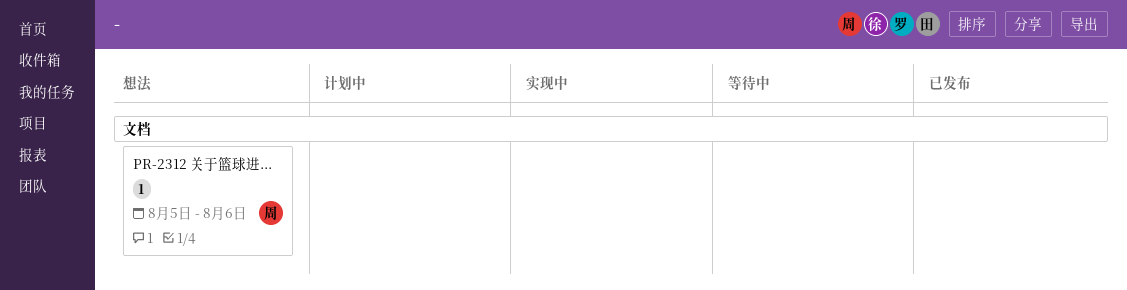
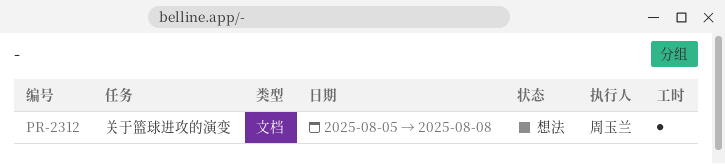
PR-2312, due: Aug 6 -> Aug 8

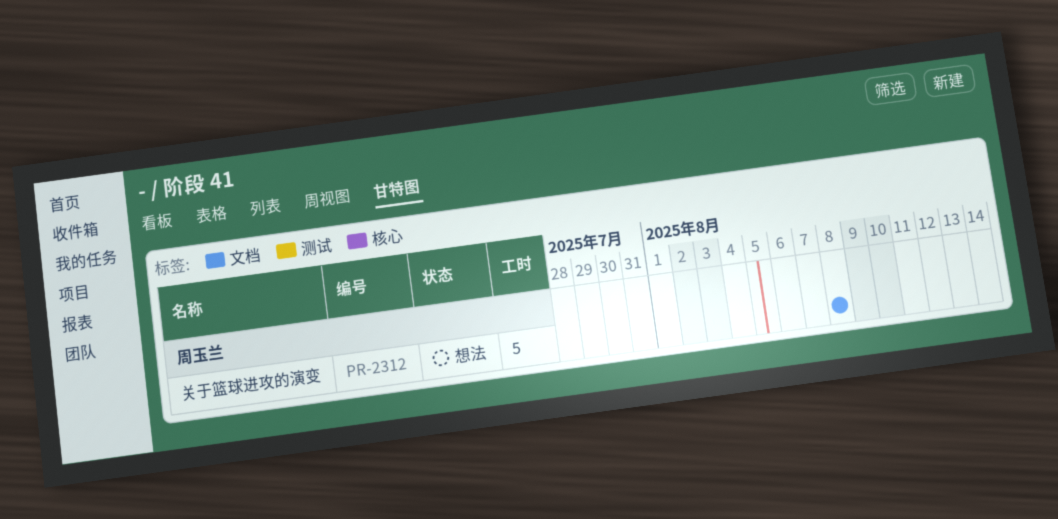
PR-2312, estimate: 1 -> 5
PR-2312, start: Aug 5 -> Aug 8

